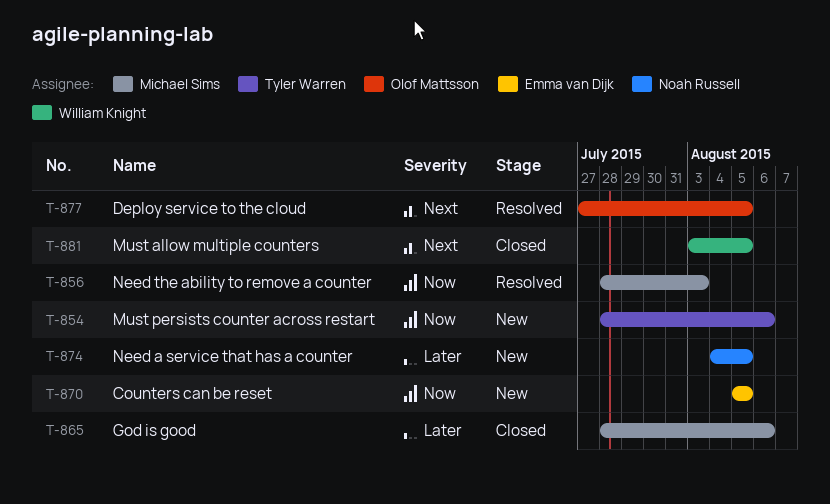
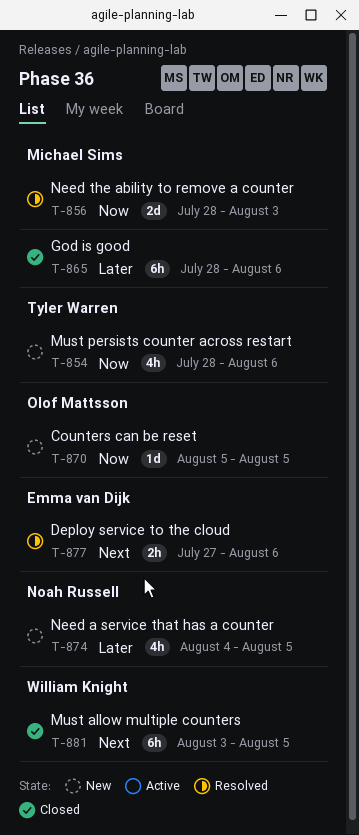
T-870, owner: Emma van Dijk -> Olof Mattsson
T-877, owner: Olof Mattsson -> Emma van Dijk
T-877, due: Aug 5 -> Aug 6

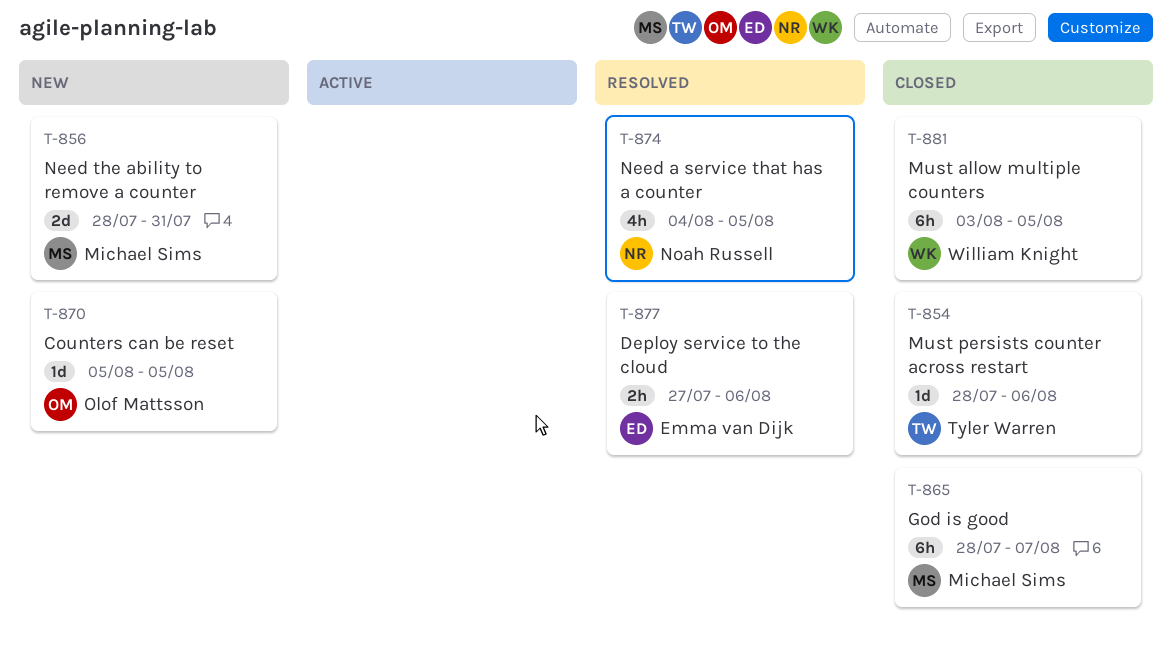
T-854, status: New -> Closed
T-854, estimate: 4h -> 1d
T-856, status: Resolved -> New
T-856, due: Aug 3 -> Jul 31
T-865, due: Aug 6 -> Aug 7
T-874, status: New -> Resolved

